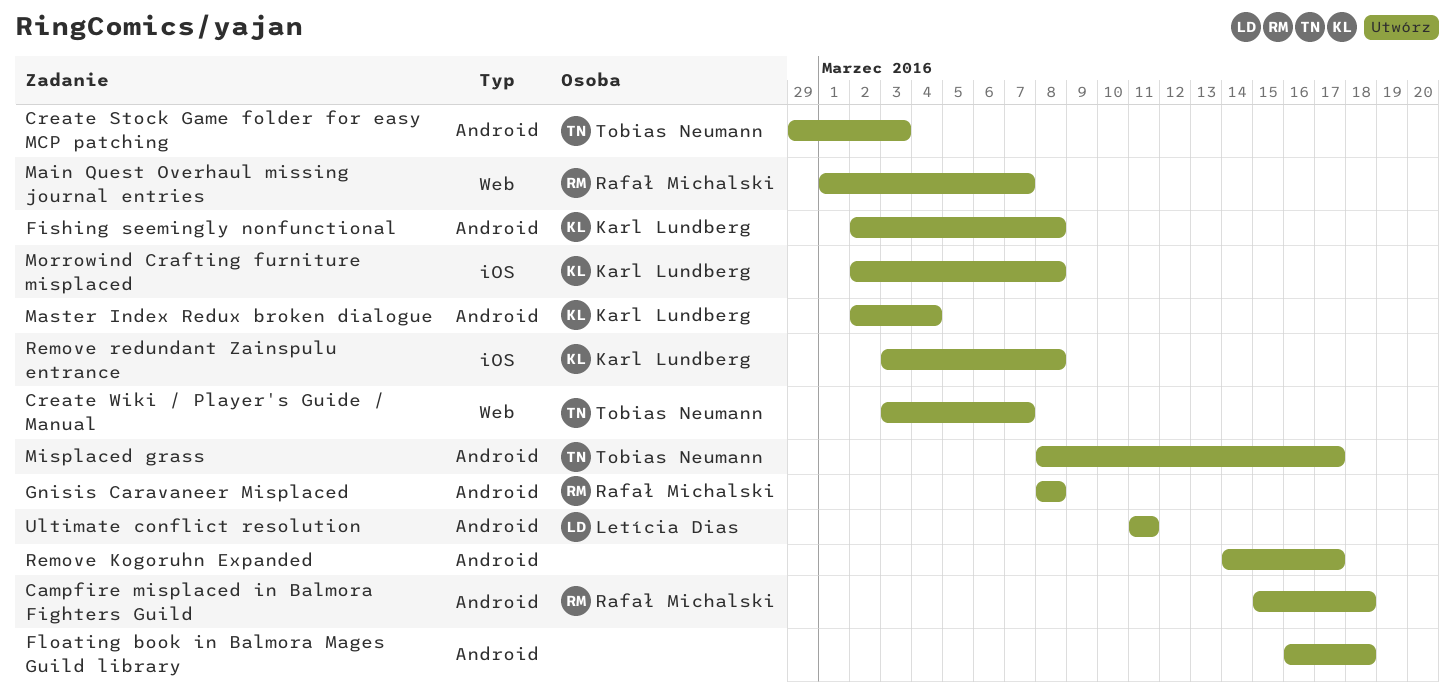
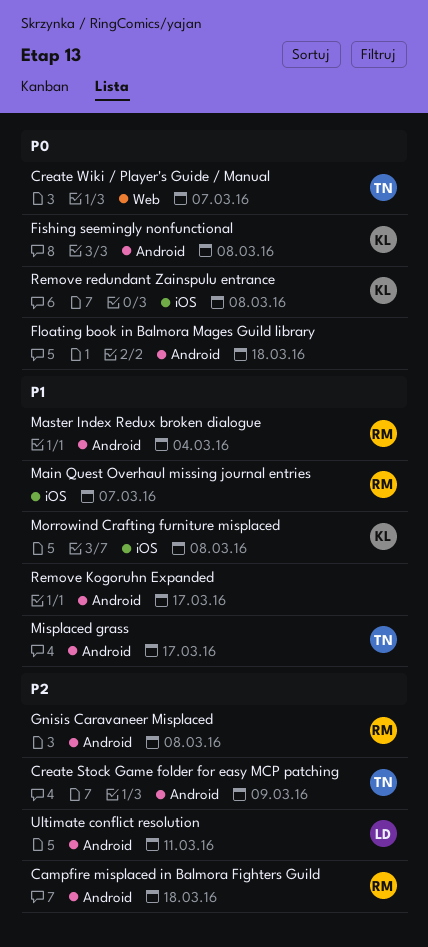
Create Stock Game folder for easy MCP patching, due: Mar 3 -> Mar 9
Main Quest Overhaul missing journal entries, label: Web -> iOS
Master Index Redux broken dialogue, owner: Karl Lundberg -> Rafał Michalski

